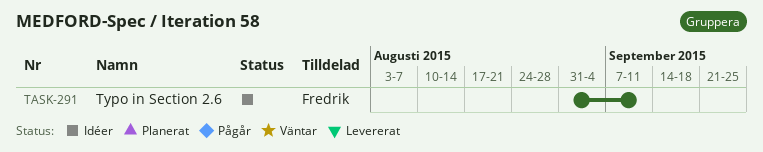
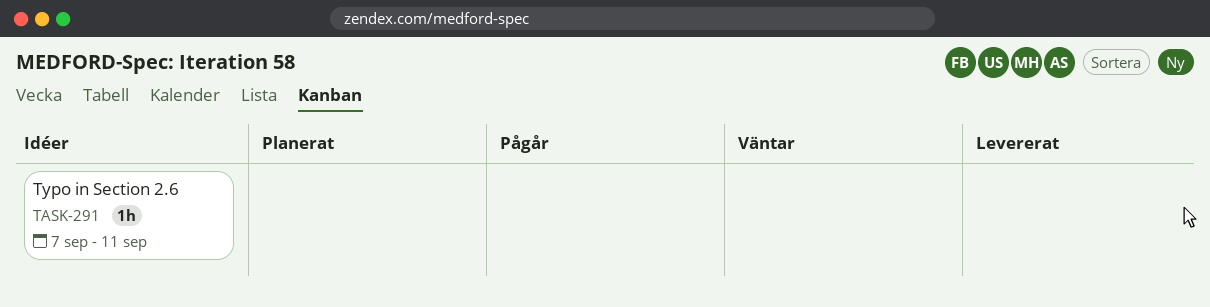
TASK-291, start: Aug 31 -> Sep 7

